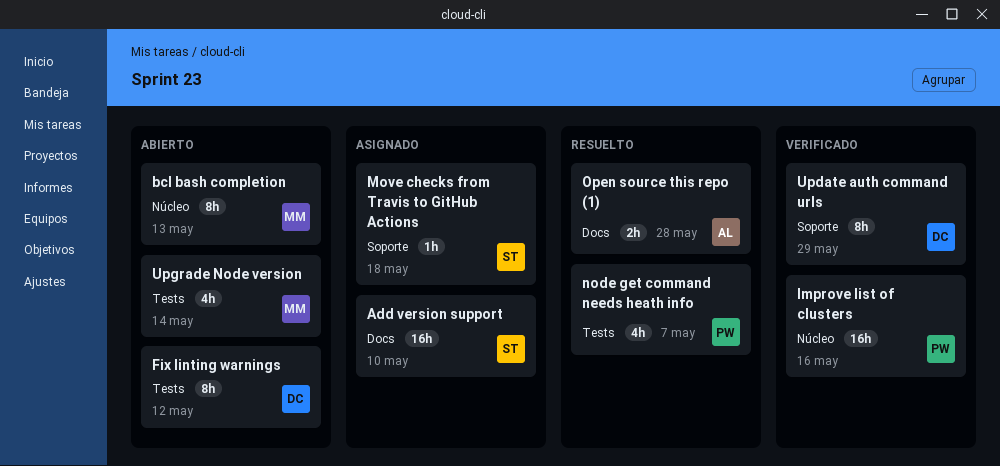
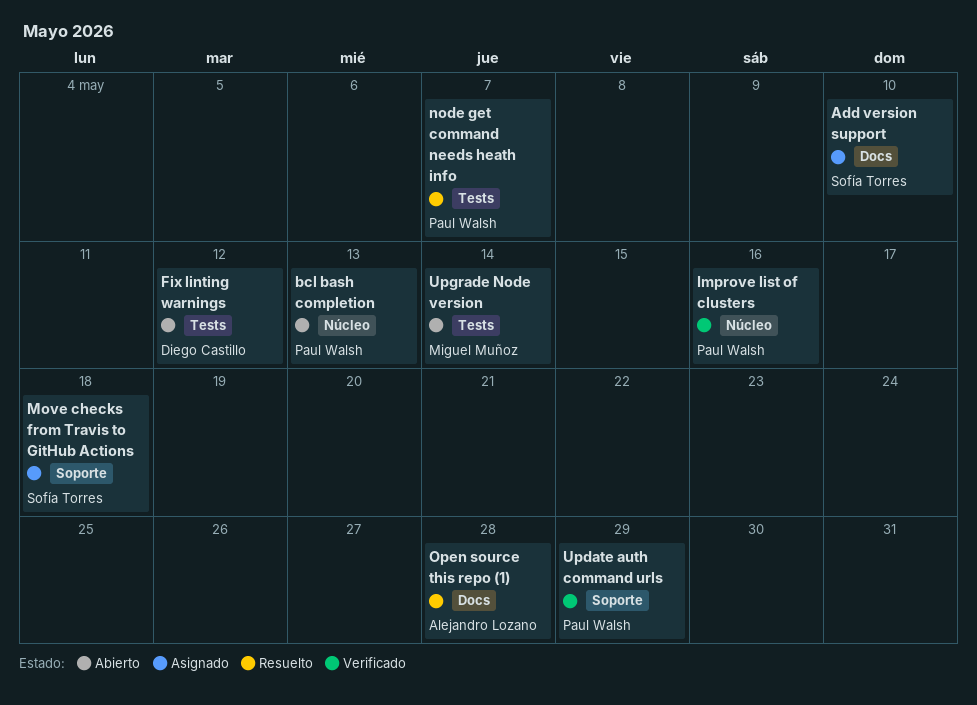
bcl bash completion, owner: Miguel Muñoz -> Paul Walsh
Update auth command urls, owner: Diego Castillo -> Paul Walsh

